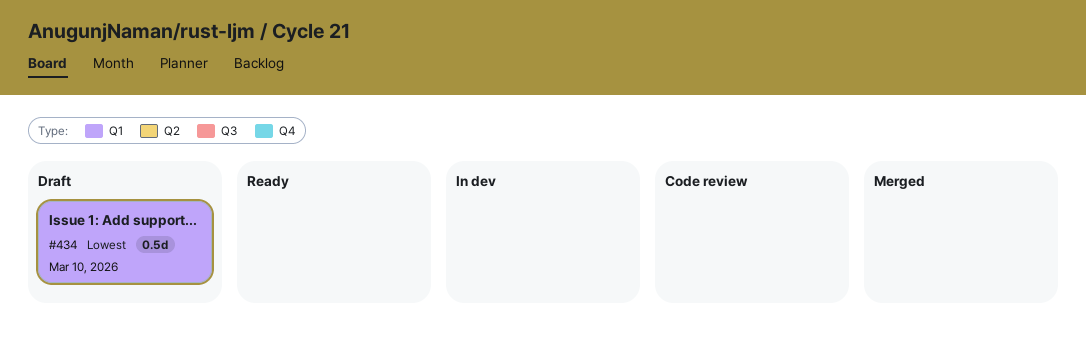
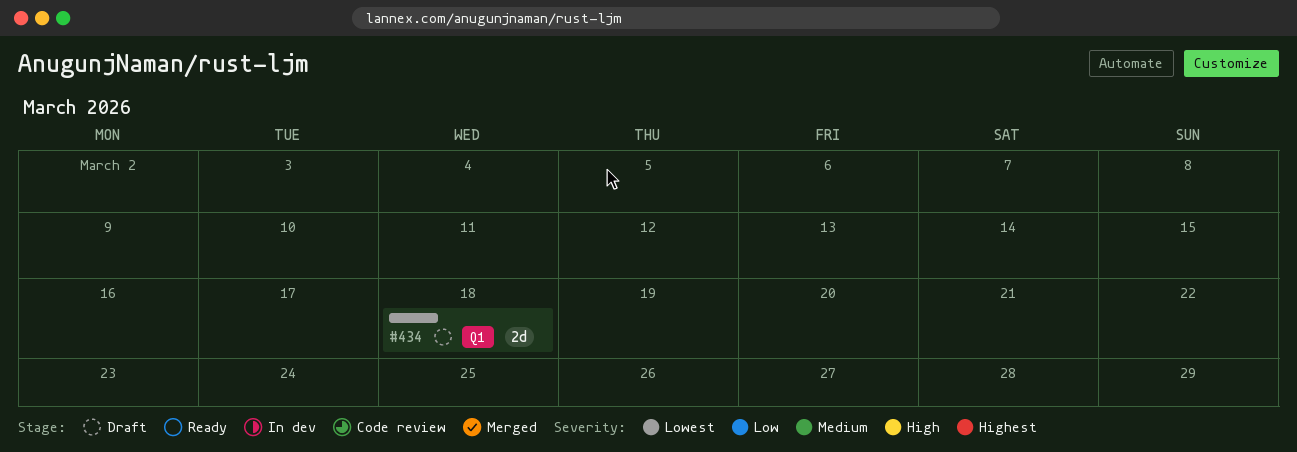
#434, estimate: 0.5d -> 2d
#434, due: Mar 10 -> Mar 18

